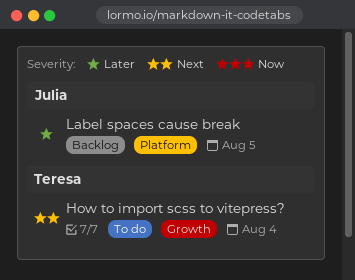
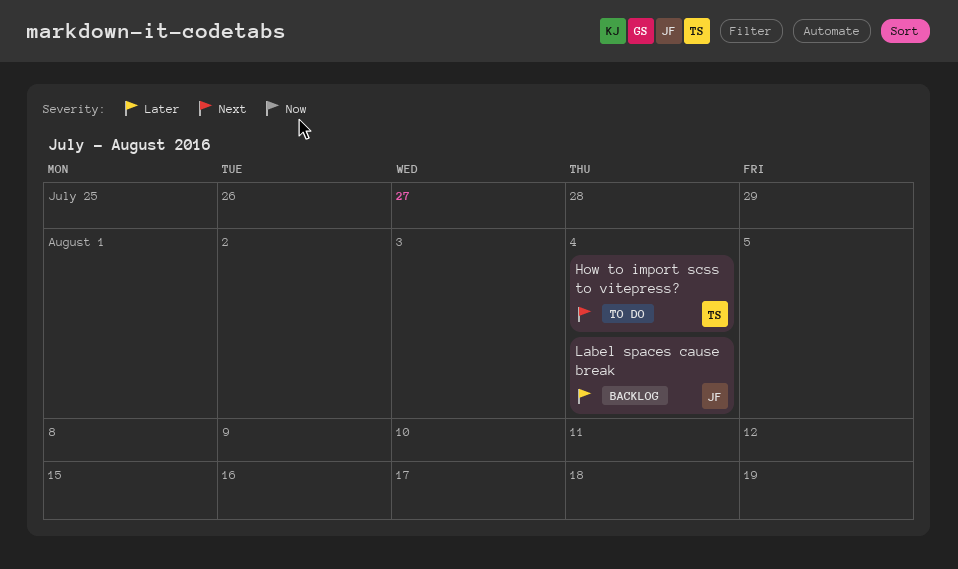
Label spaces cause break, due: Aug 5 -> Aug 4

